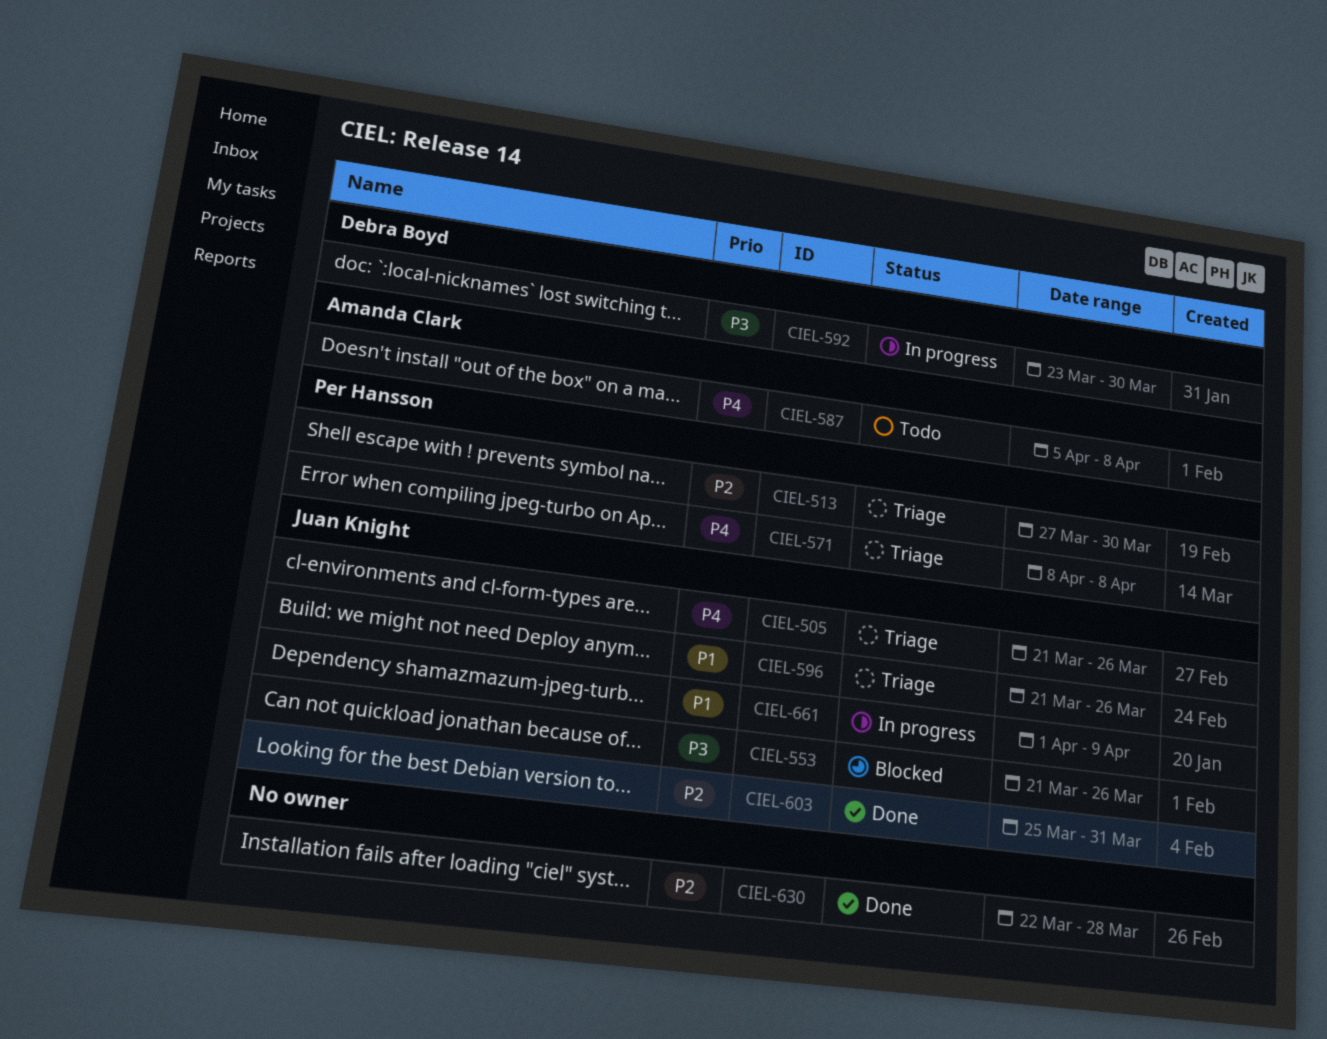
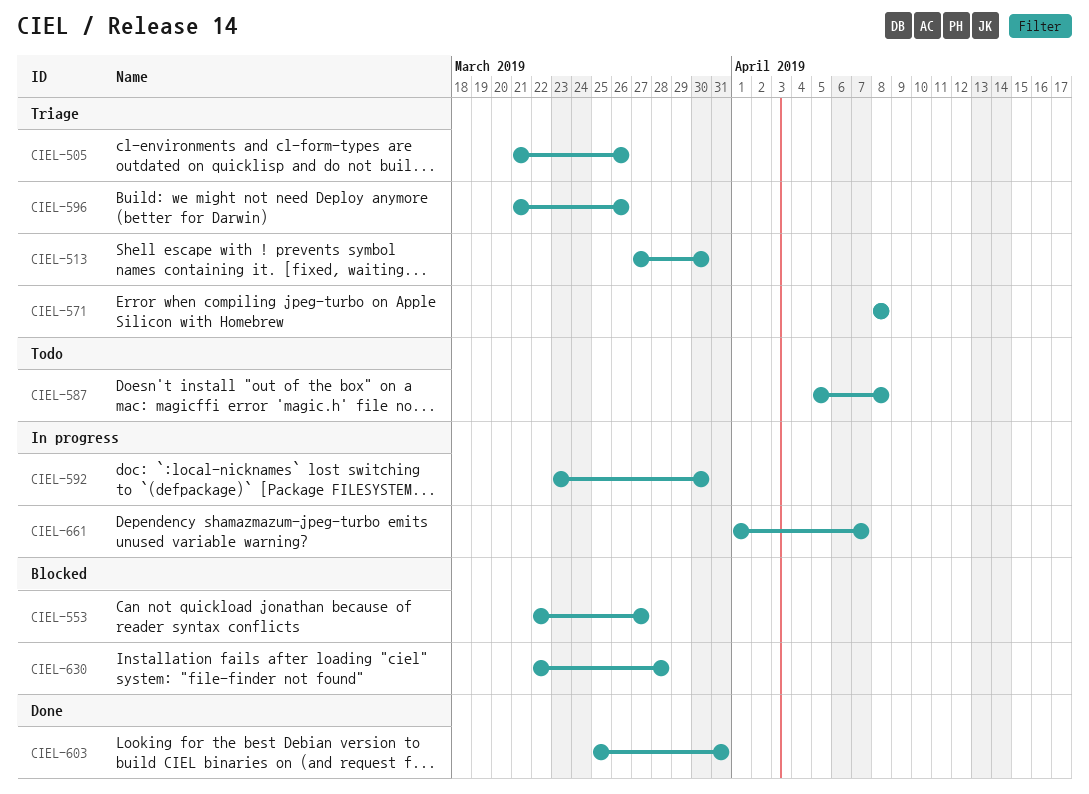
CIEL-553, start: Mar 21 -> Mar 22
CIEL-553, due: Mar 26 -> Mar 27
CIEL-630, status: Done -> Blocked
CIEL-661, due: Apr 9 -> Apr 7

